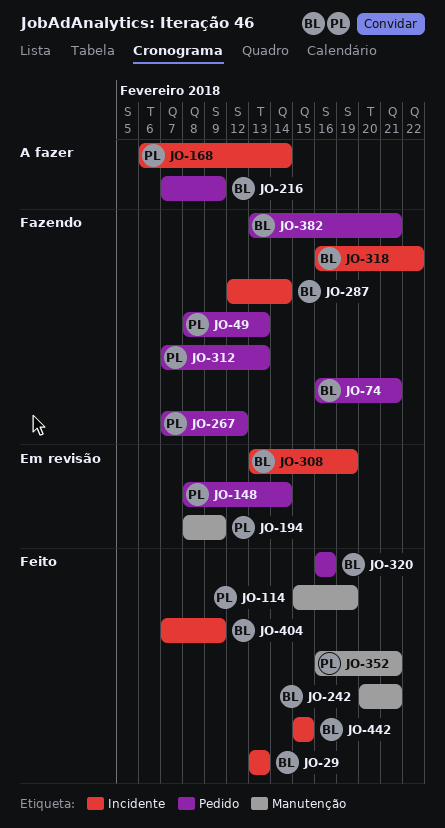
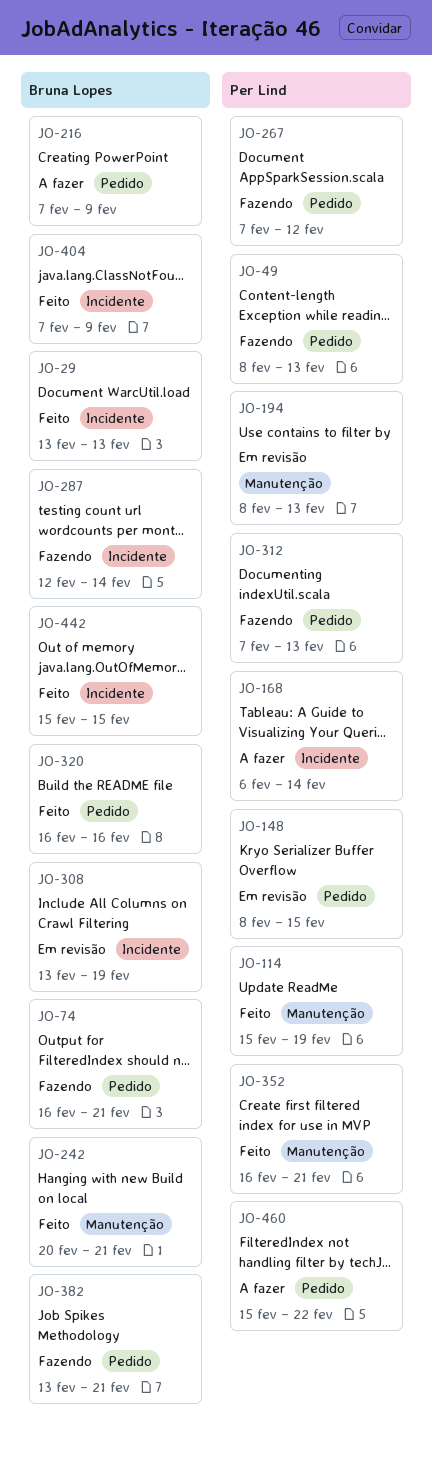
JO-148, due: Feb 14 -> Feb 15
JO-194, due: Feb 9 -> Feb 13
JO-318: present -> none
JO-460: none -> present

